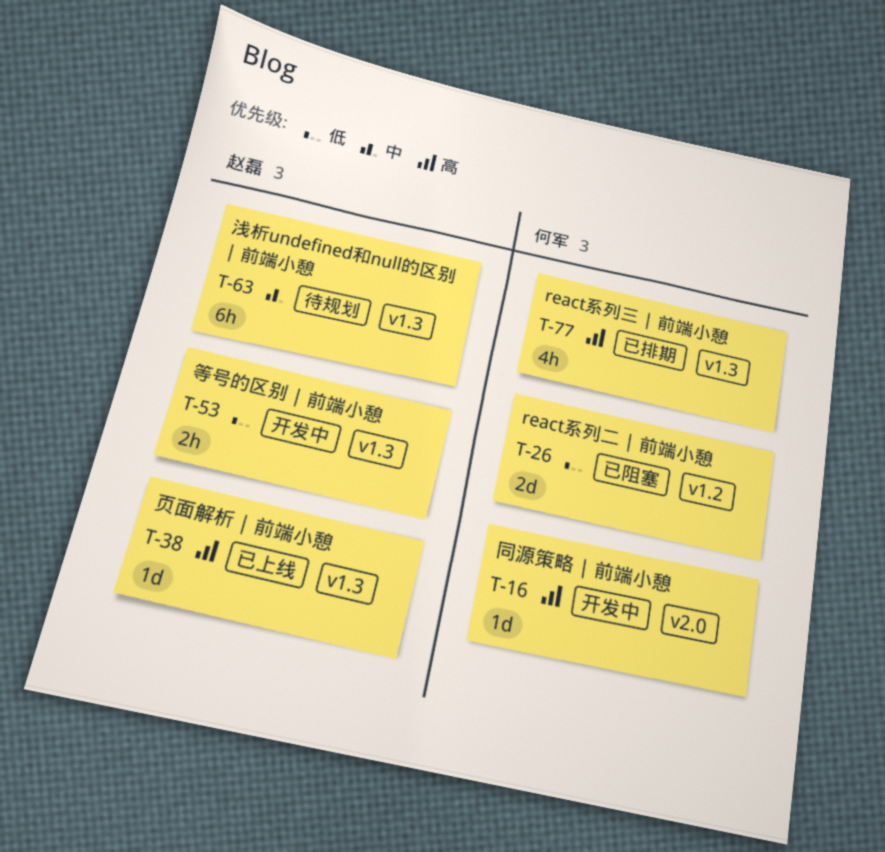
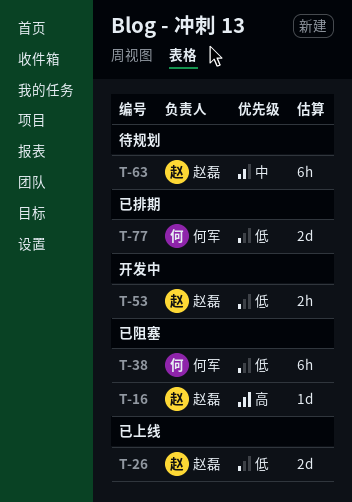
T-16, status: 开发中 -> 已阻塞
T-16, owner: 何军 -> 赵磊
T-26, status: 已阻塞 -> 已上线
T-26, owner: 何军 -> 赵磊
T-38, status: 已上线 -> 已阻塞
T-38, owner: 赵磊 -> 何军
T-38, priority: 高 -> 低
T-38, estimate: 1d -> 6h
T-77, priority: 高 -> 低
T-77, estimate: 4h -> 2d

